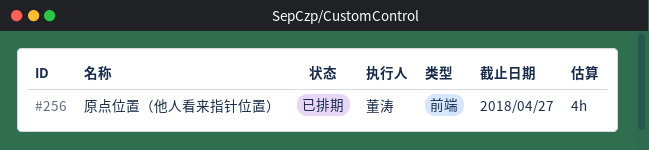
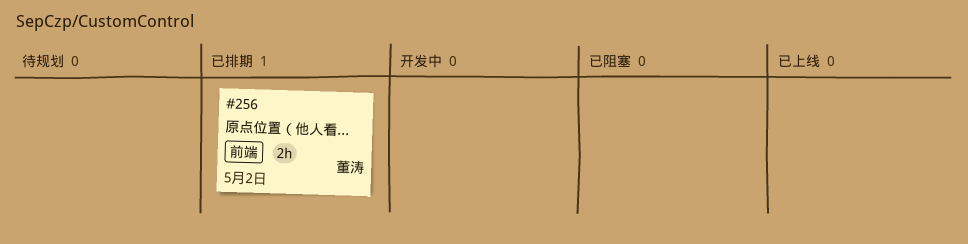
#256, estimate: 4h -> 2h
#256, due: Apr 27 -> May 2

